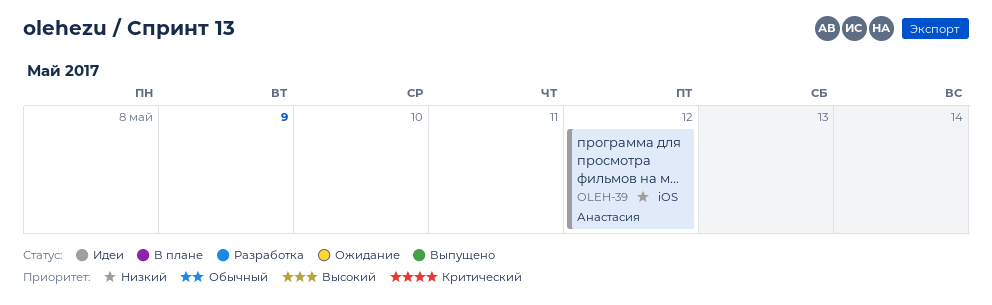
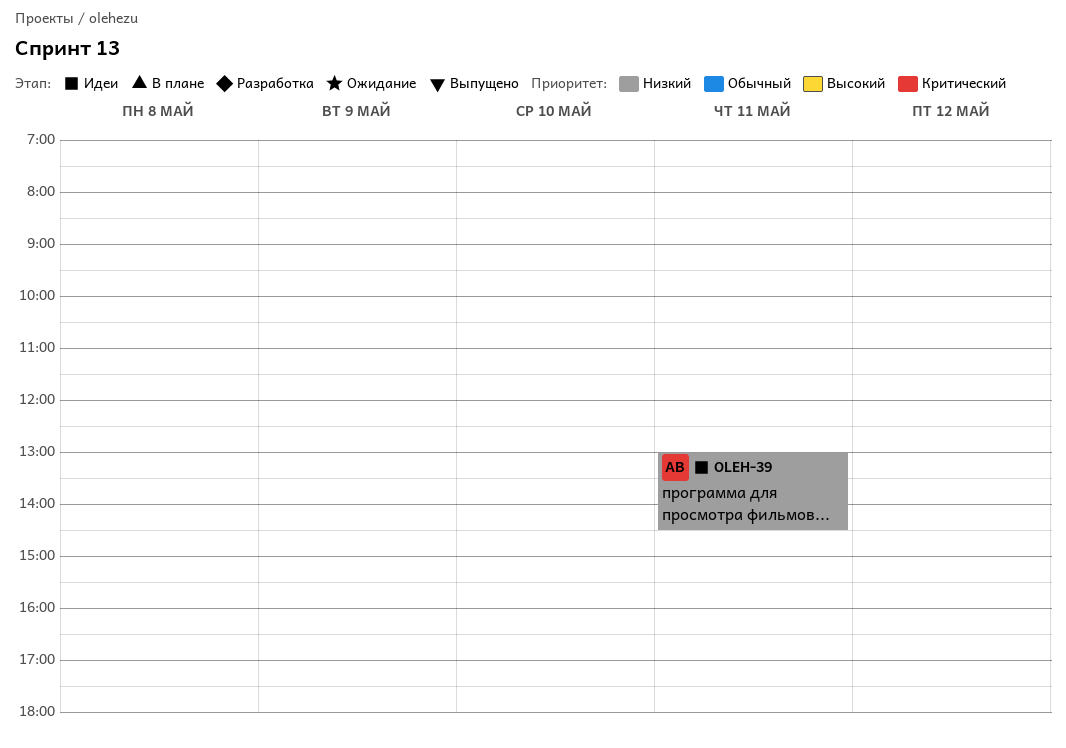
OLEH-39, day: May 12 -> May 11

